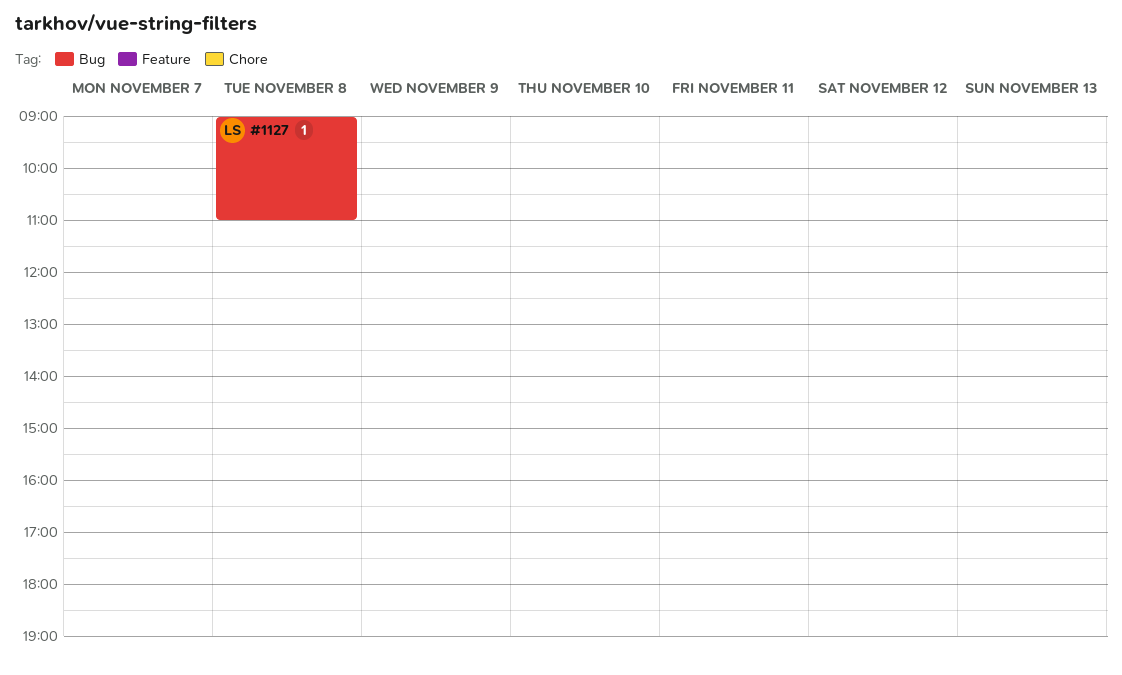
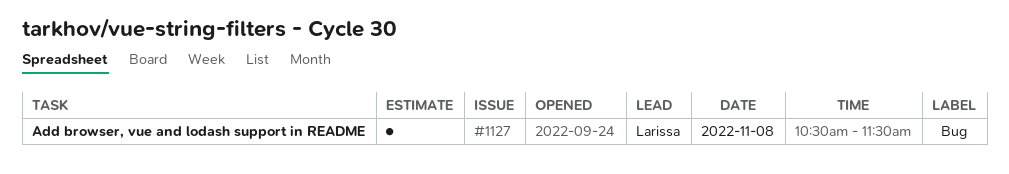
#1127, begins: 09:00 -> 10:30
#1127, ends: 11:00 -> 11:30

